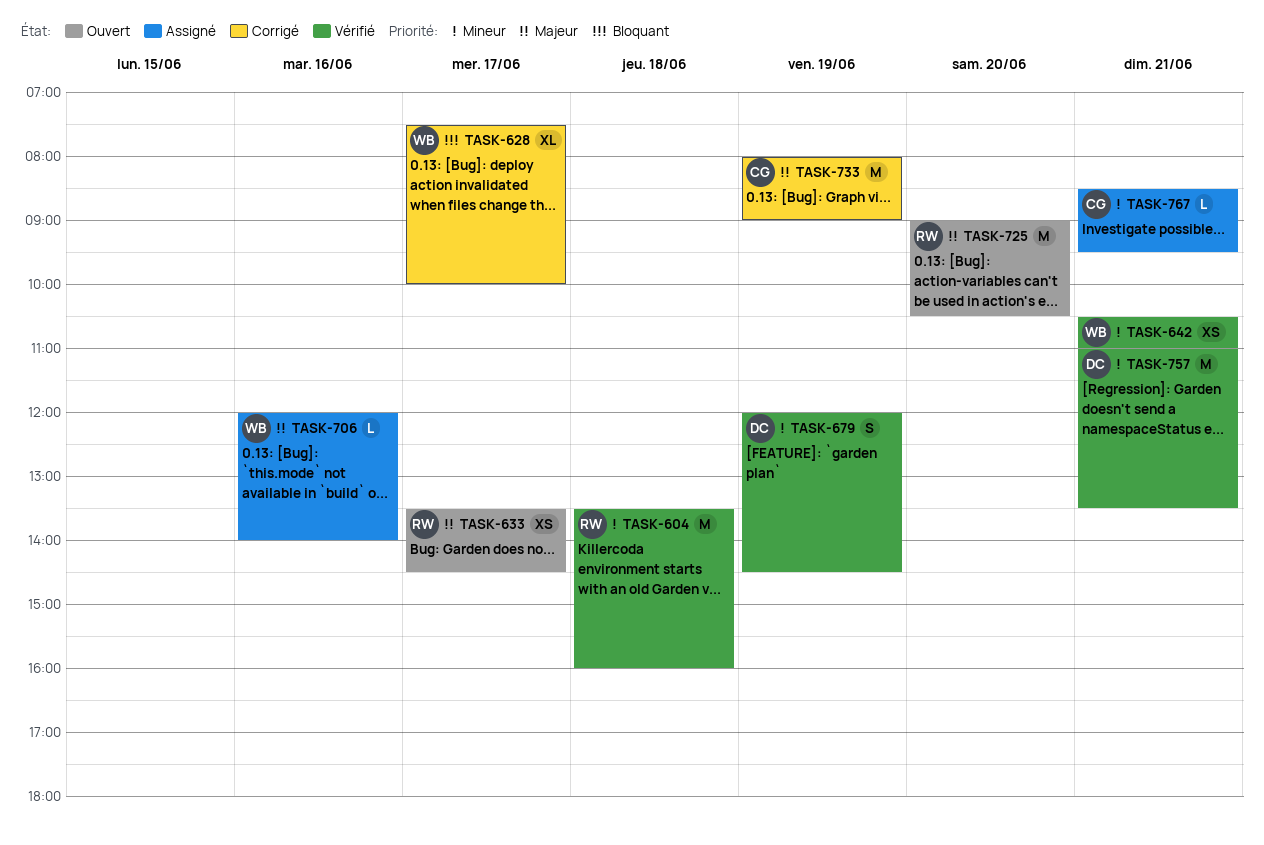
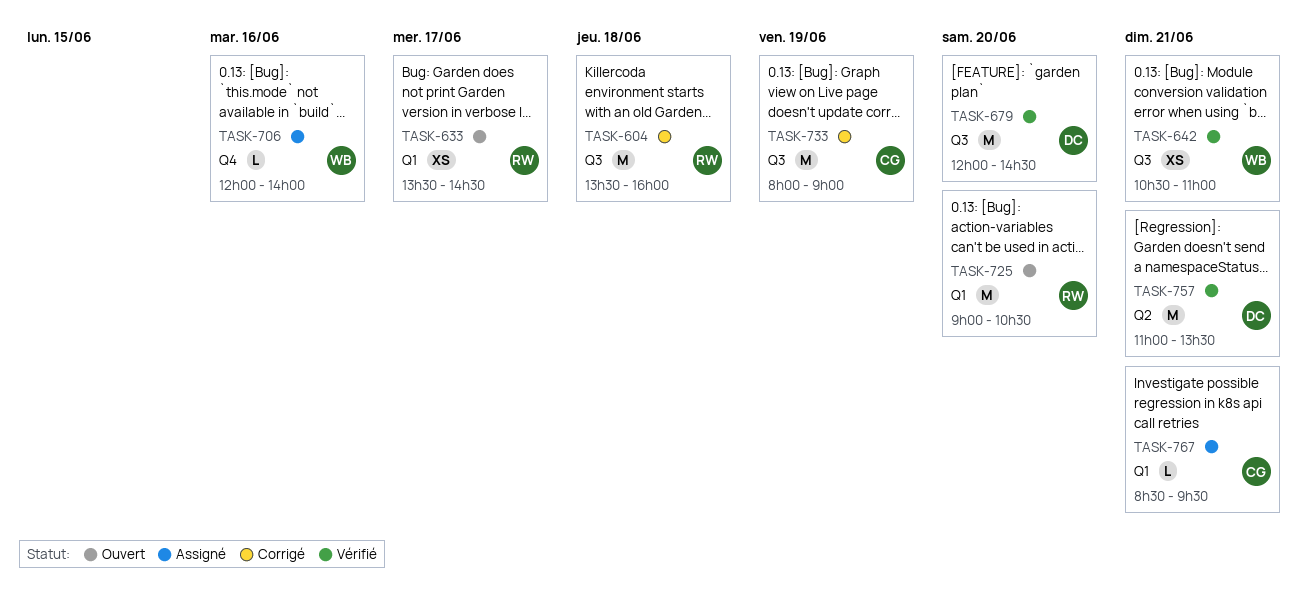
TASK-604, status: Vérifié -> Corrigé
TASK-628: present -> none
TASK-679, estimate: S -> M
TASK-679, day: Jun 19 -> Jun 20

